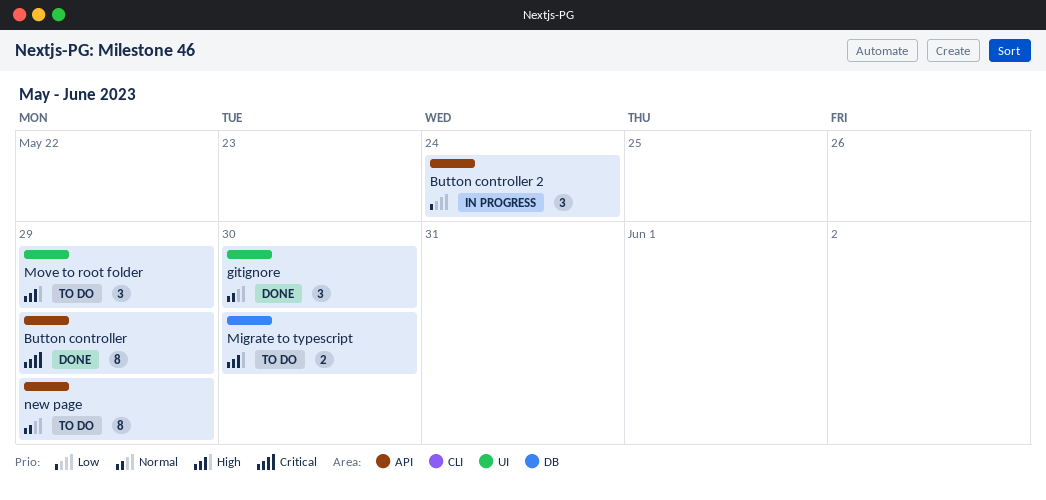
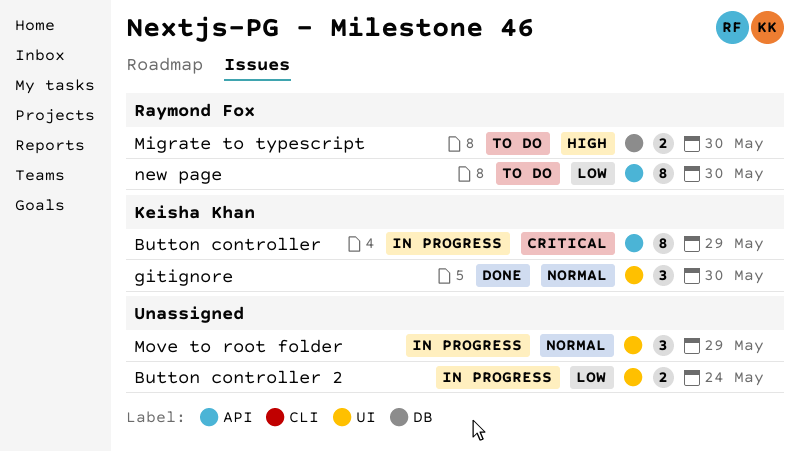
Button controller, status: Done -> In progress
Button controller 2, label: API -> UI
Button controller 2, estimate: 3 -> 2
Move to root folder, status: To do -> In progress
Move to root folder, priority: High -> Normal
new page, priority: Normal -> Low
new page, due: May 29 -> May 30

